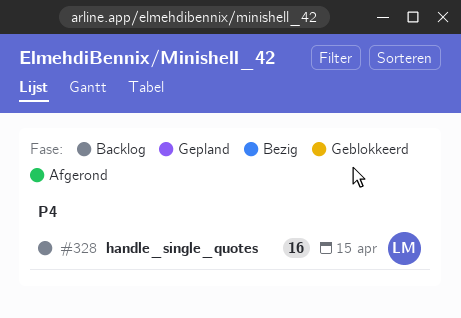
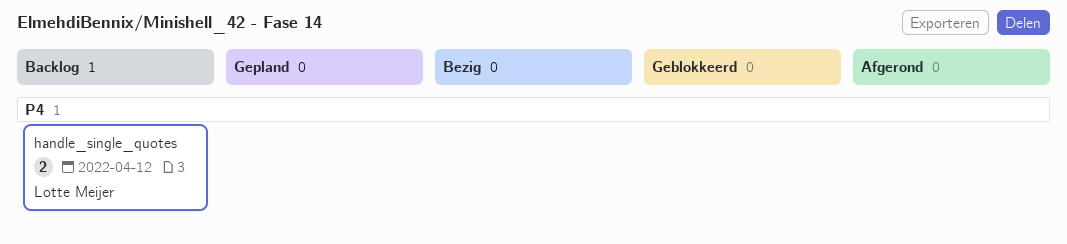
handle_single_quotes, estimate: 16 -> 2
handle_single_quotes, due: Apr 15 -> Apr 12

